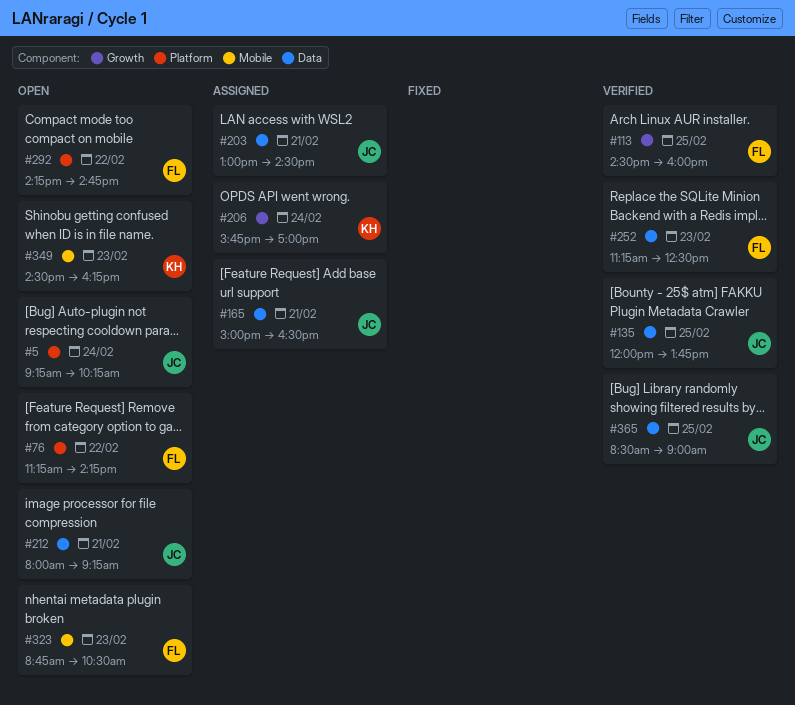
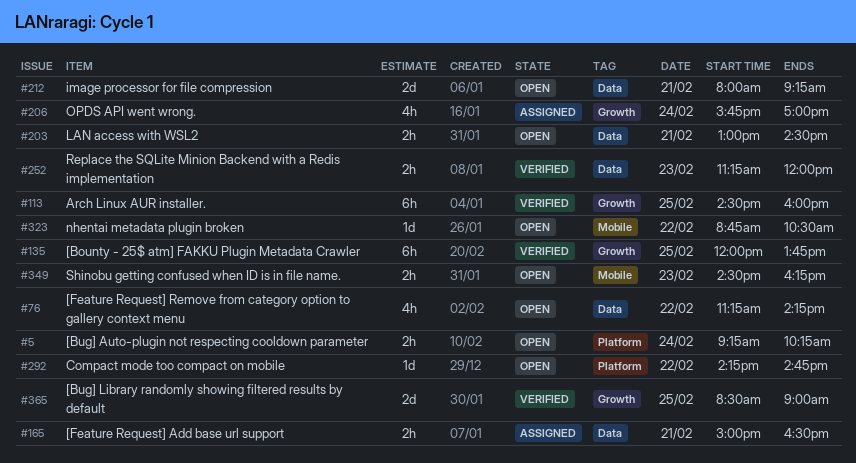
#76, label: Platform -> Data
#135, label: Data -> Growth
#203, status: Assigned -> Open
#252, ends: 12:30 -> 12:00
#323, day: Feb 23 -> Feb 22
#365, label: Data -> Growth

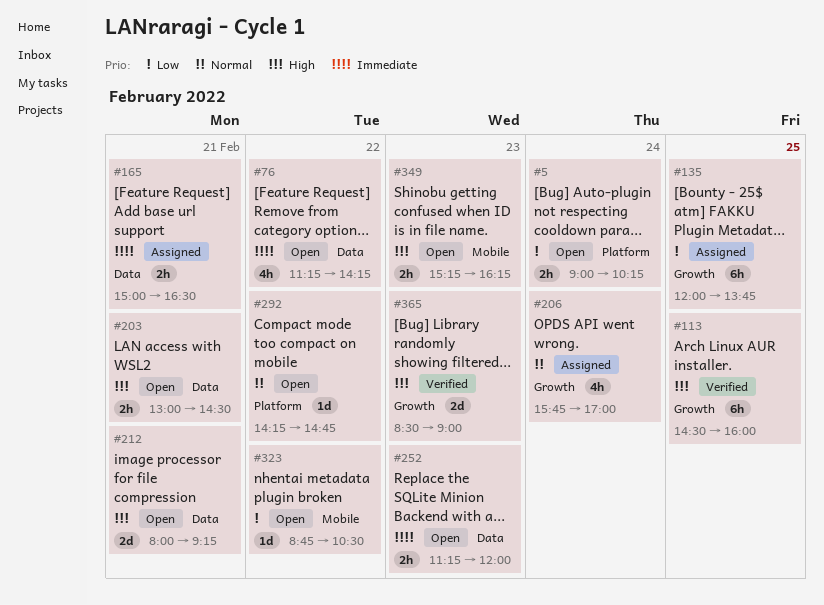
#5, begins: 09:15 -> 09:00
#135, status: Verified -> Assigned
#252, status: Verified -> Open
#349, begins: 14:30 -> 15:15
#365, day: Feb 25 -> Feb 23

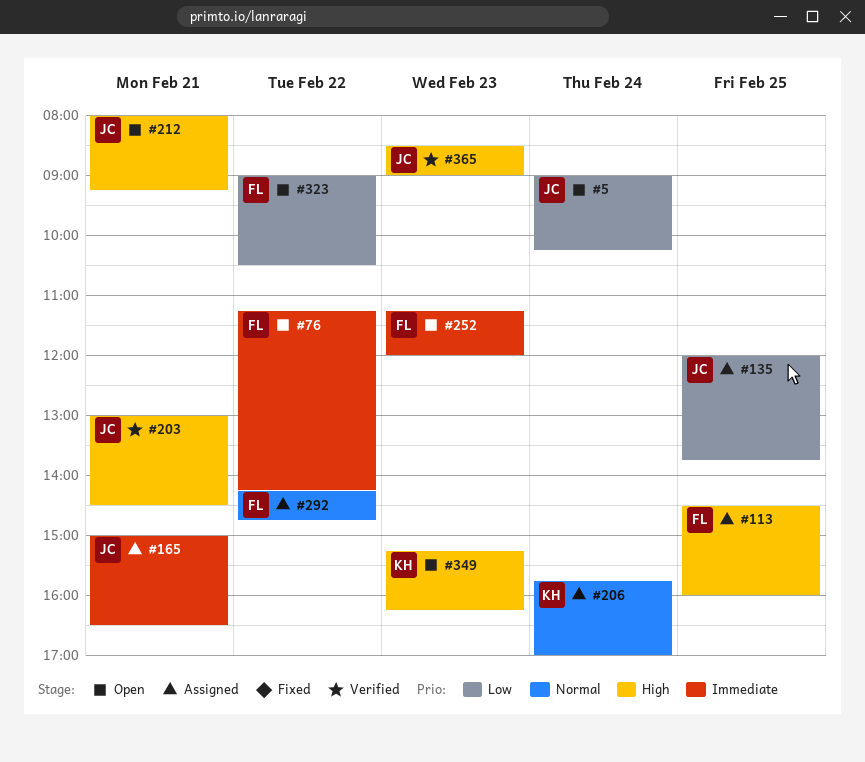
#113, status: Verified -> Assigned
#203, status: Open -> Verified
#292, status: Open -> Assigned
#323, begins: 08:45 -> 09:00

